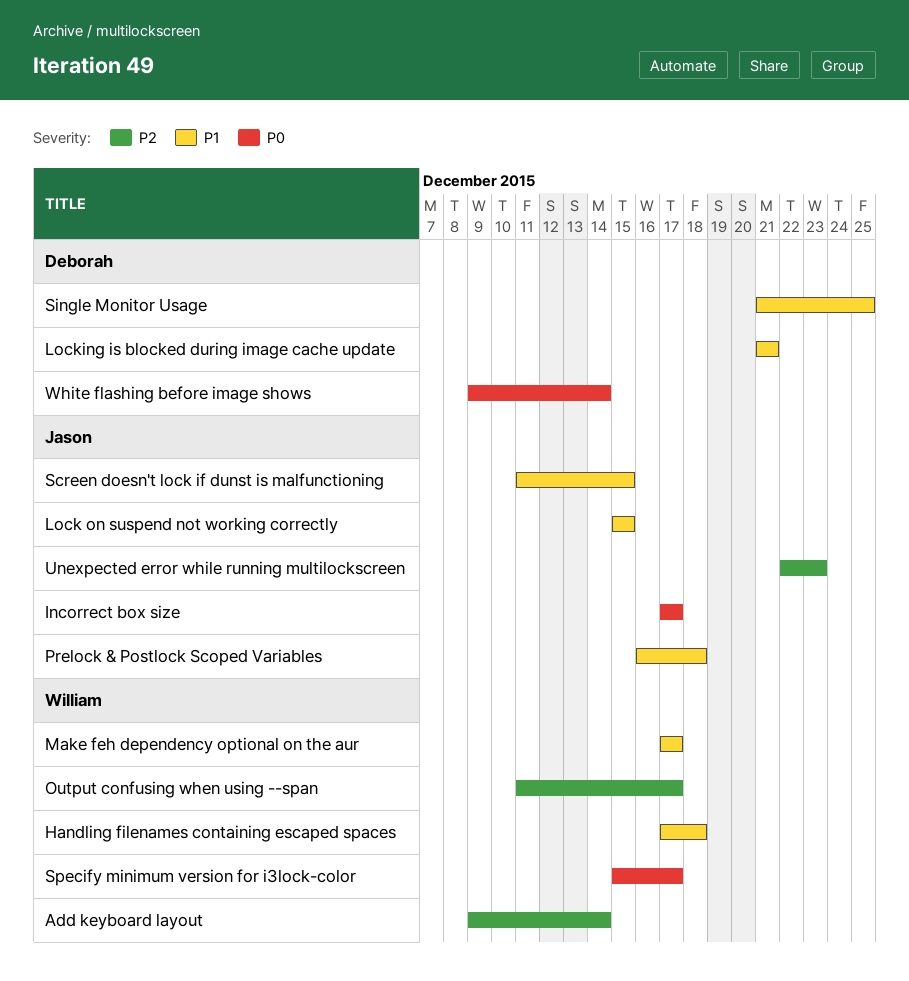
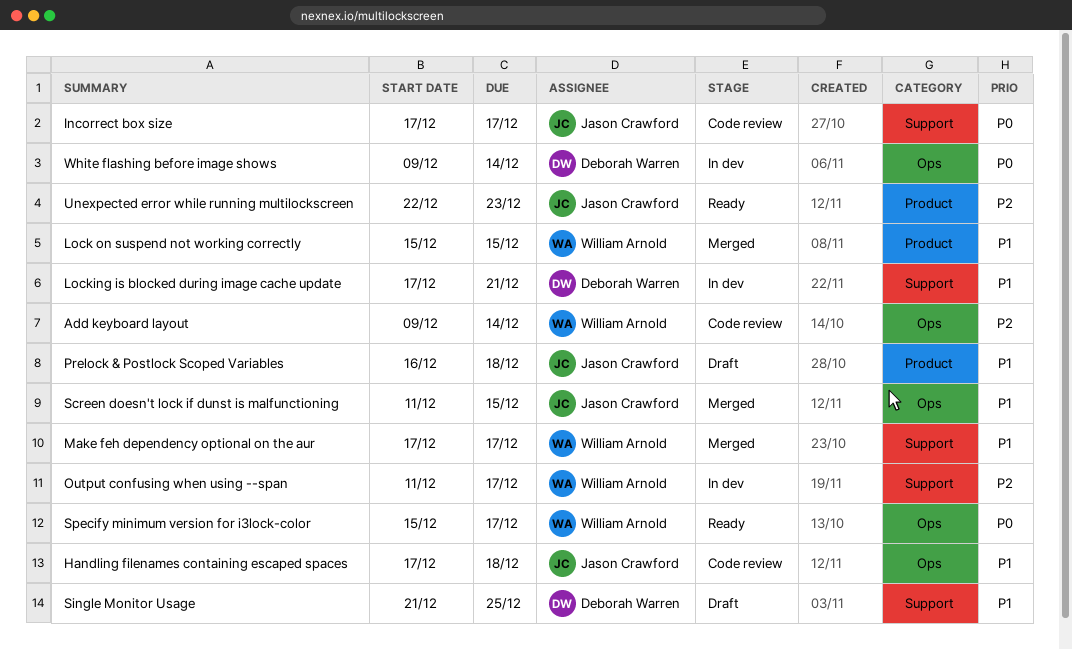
Handling filenames containing escaped spaces, owner: William Arnold -> Jason Crawford
Lock on suspend not working correctly, owner: Jason Crawford -> William Arnold
Locking is blocked during image cache update, start: Dec 21 -> Dec 17

